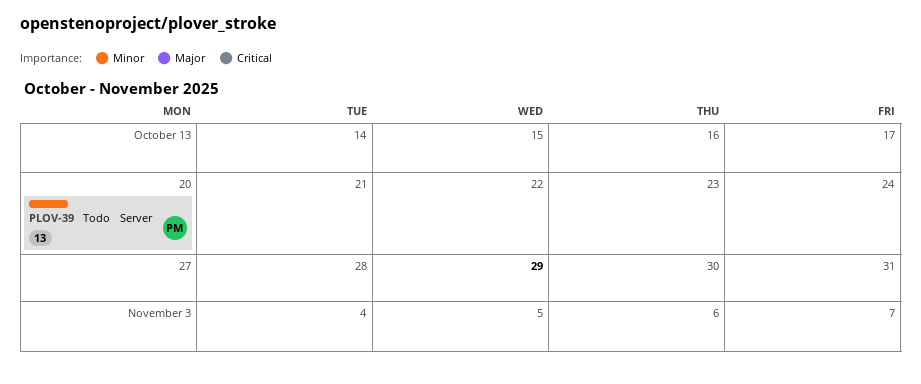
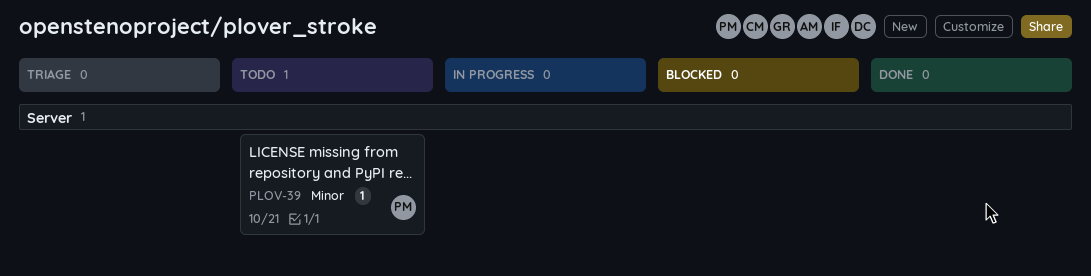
PLOV-39, estimate: 13 -> 1
PLOV-39, due: Oct 20 -> Oct 21

